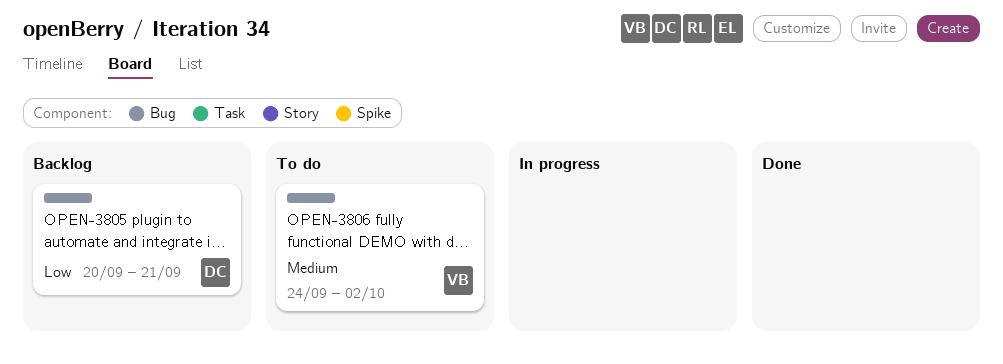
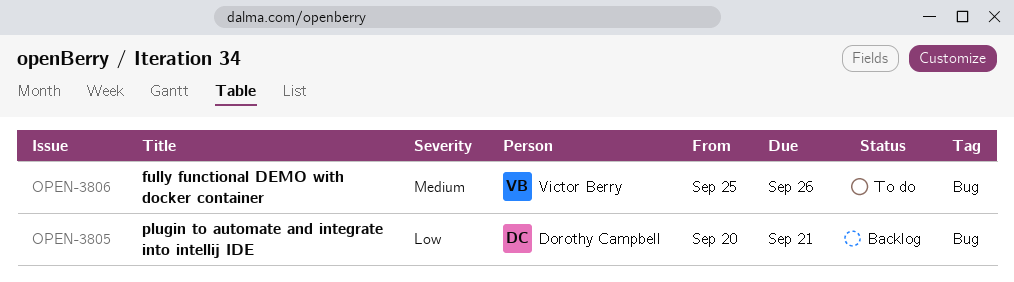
OPEN-3806, start: Sep 24 -> Sep 25
OPEN-3806, due: Oct 2 -> Sep 26

